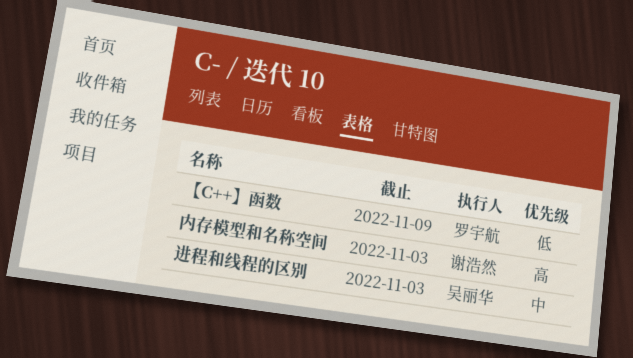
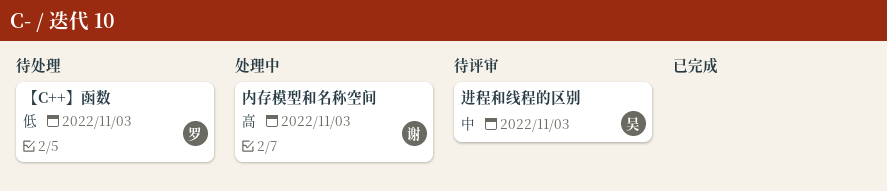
【C++】函数, due: Nov 9 -> Nov 3

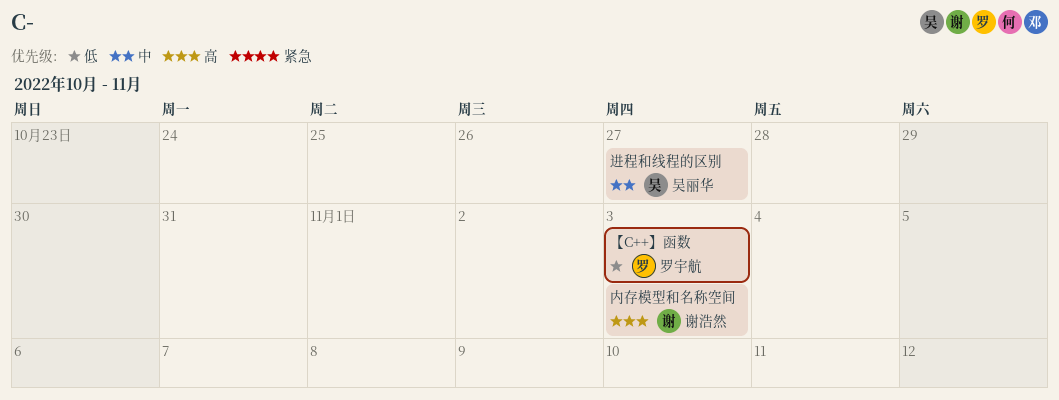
进程和线程的区别, due: Nov 3 -> Oct 27

